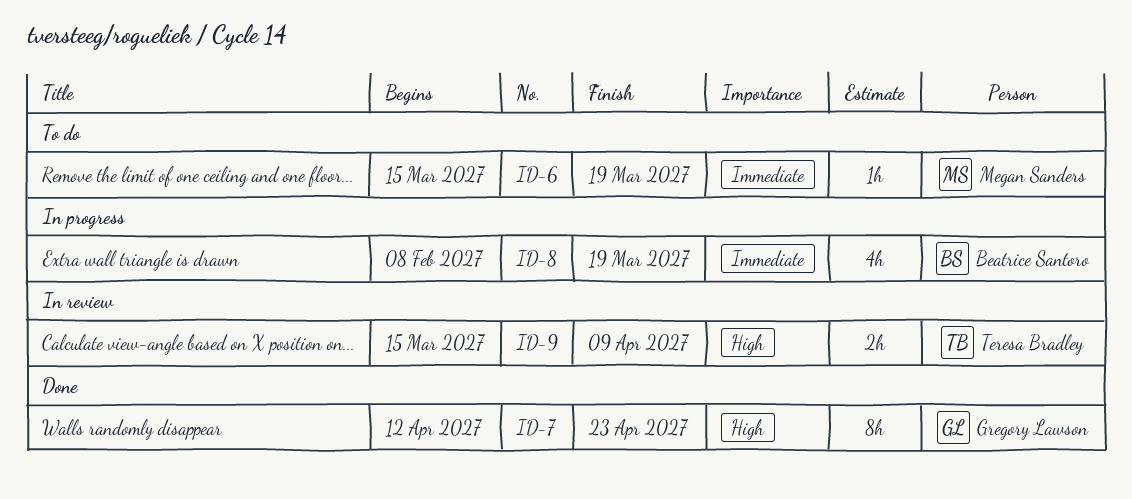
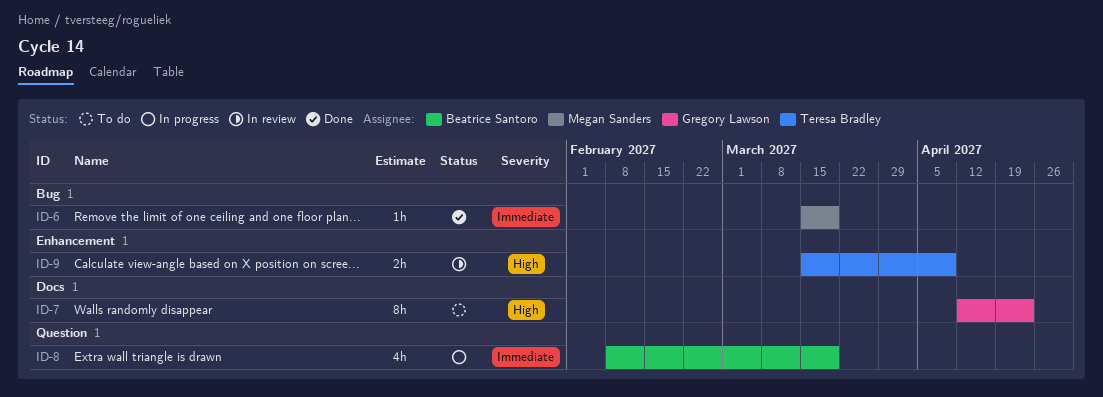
ID-6, status: To do -> Done
ID-7, status: Done -> To do

